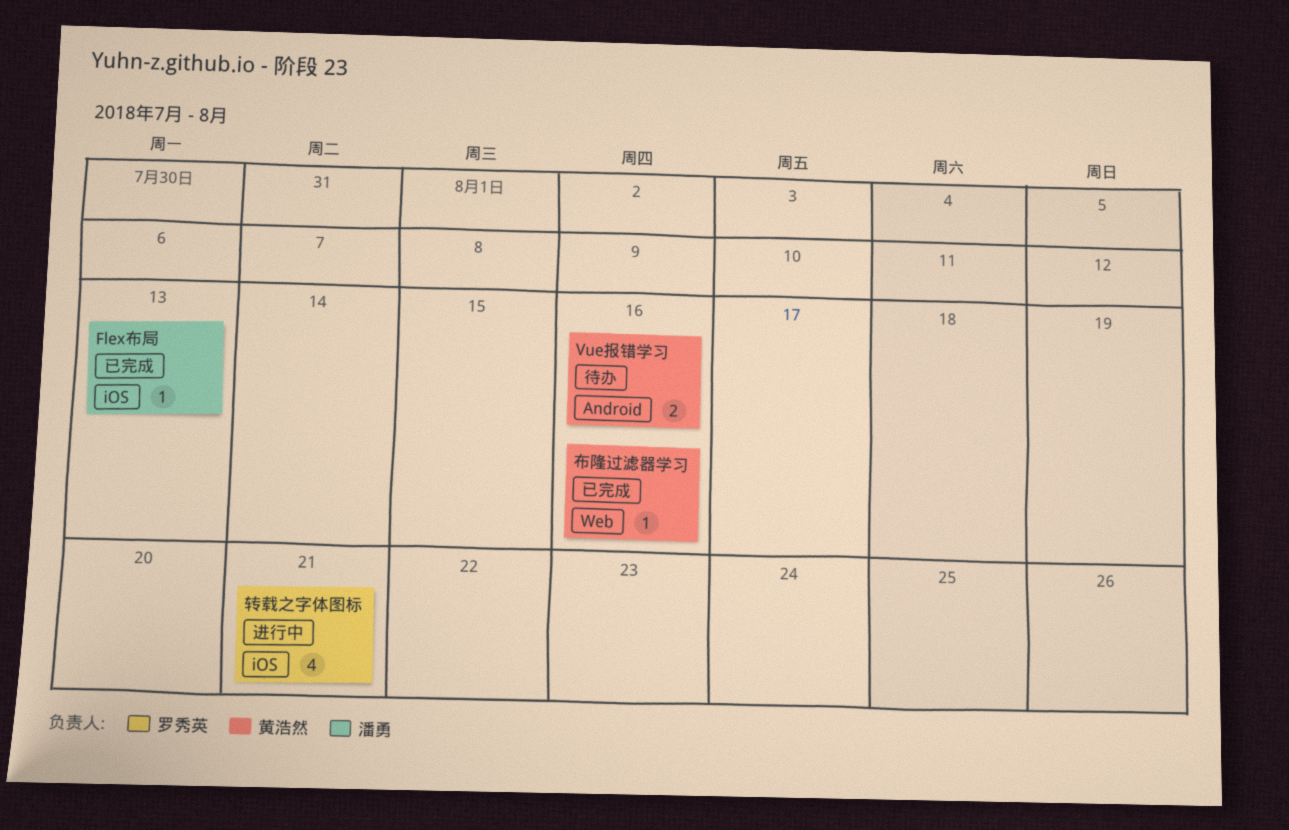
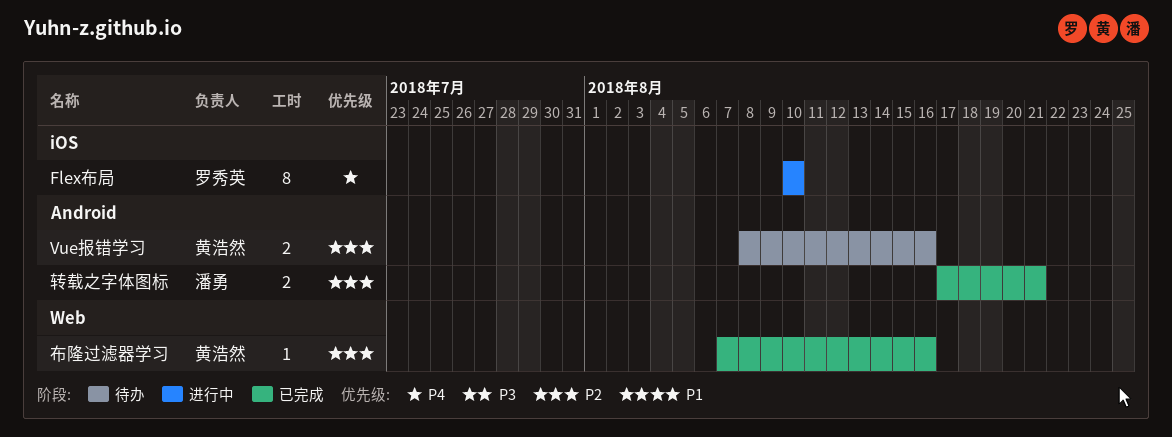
Flex布局, status: 已完成 -> 进行中
Flex布局, owner: 潘勇 -> 罗秀英
Flex布局, estimate: 1 -> 8
Flex布局, due: Aug 13 -> Aug 10
转载之字体图标, status: 进行中 -> 已完成
转载之字体图标, owner: 罗秀英 -> 潘勇
转载之字体图标, label: iOS -> Android
转载之字体图标, estimate: 4 -> 2

